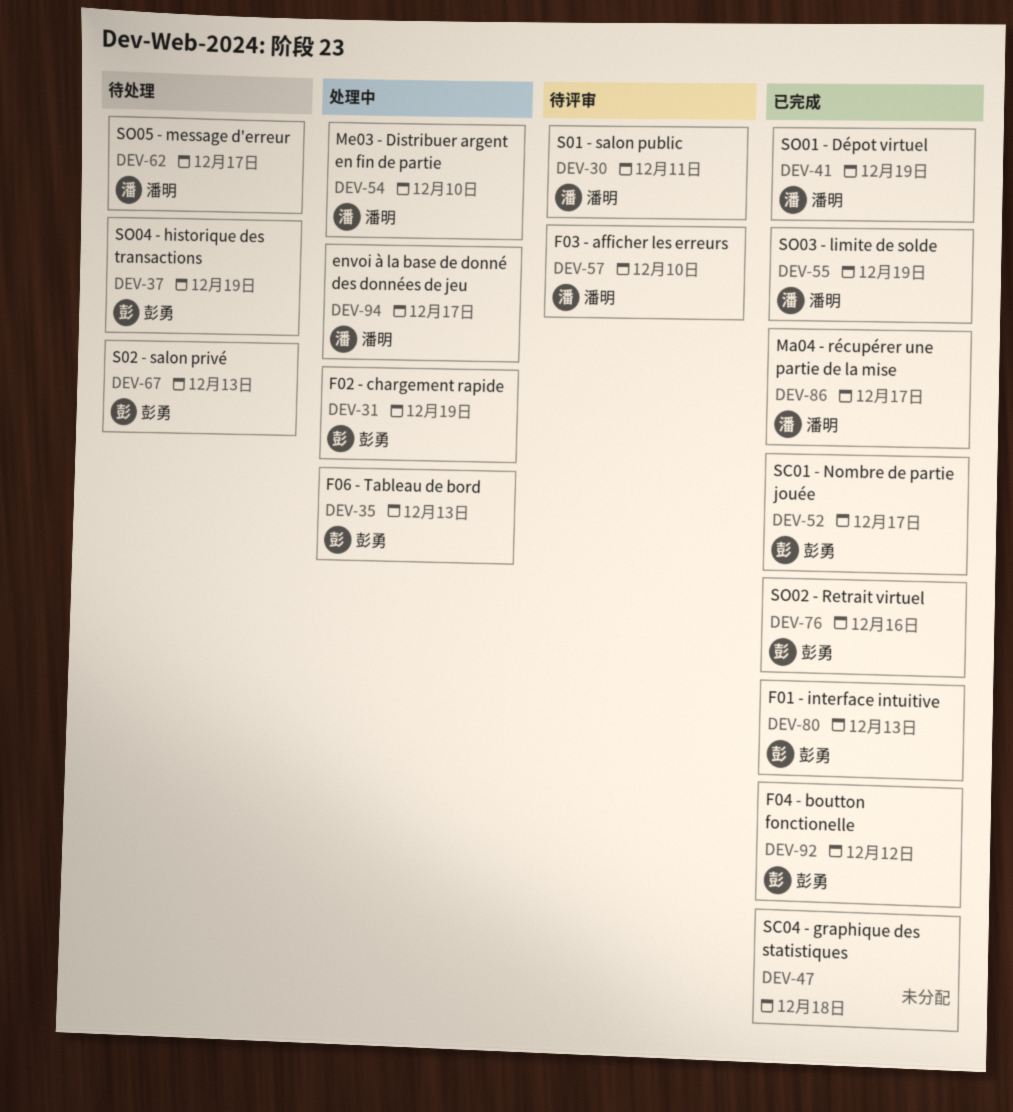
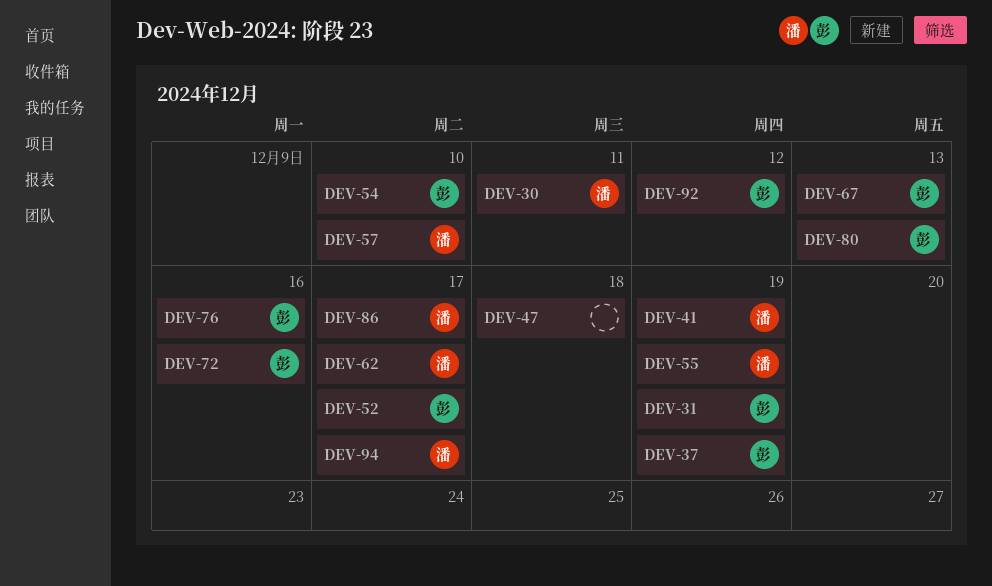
DEV-35: present -> none
DEV-54, owner: 潘明 -> 彭勇
DEV-72: none -> present

